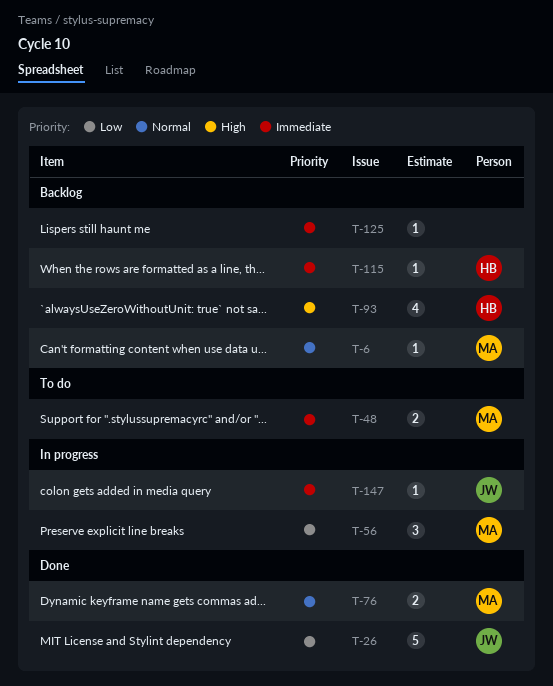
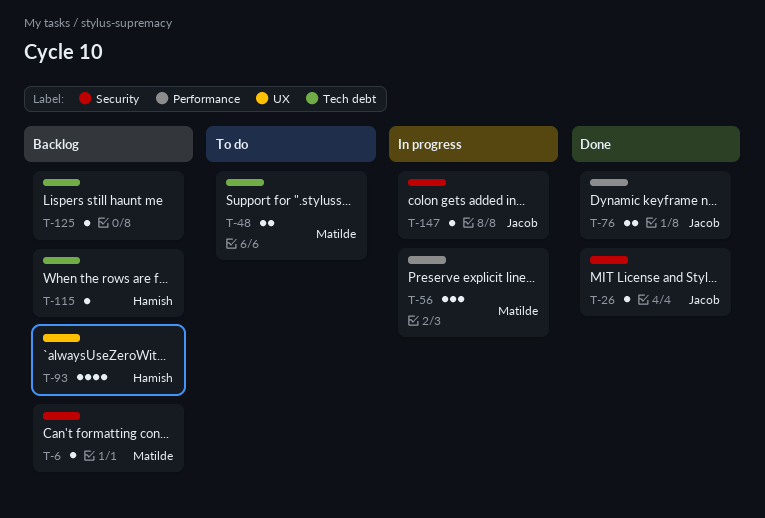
T-26, estimate: 5 -> 1
T-76, owner: Matilde -> Jacob

